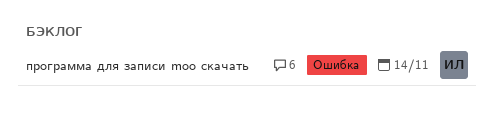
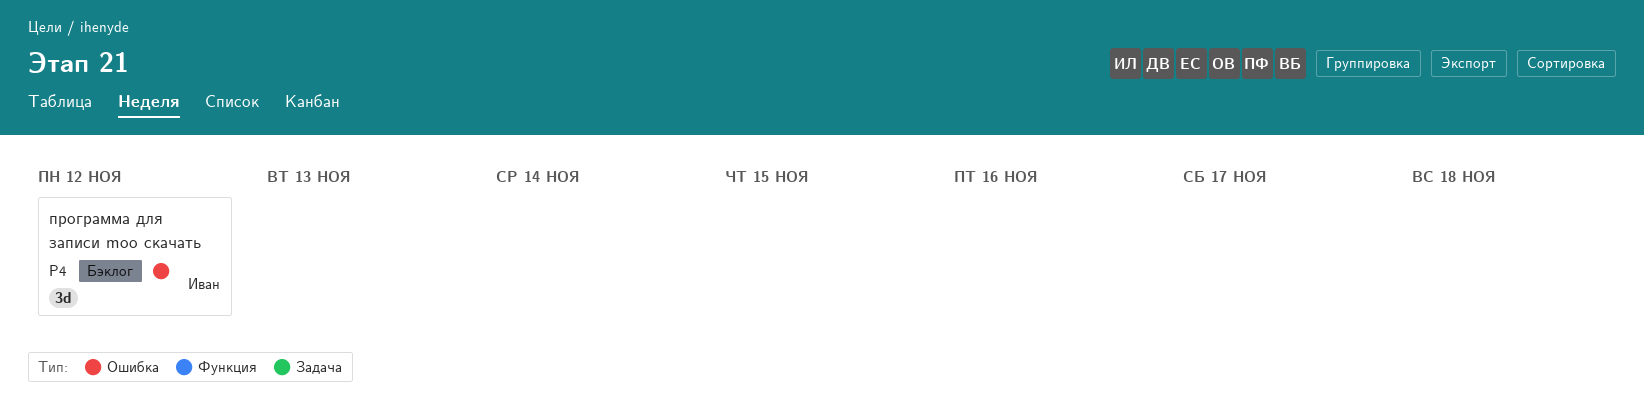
программа для записи moo скачать, due: Nov 14 -> Nov 12

